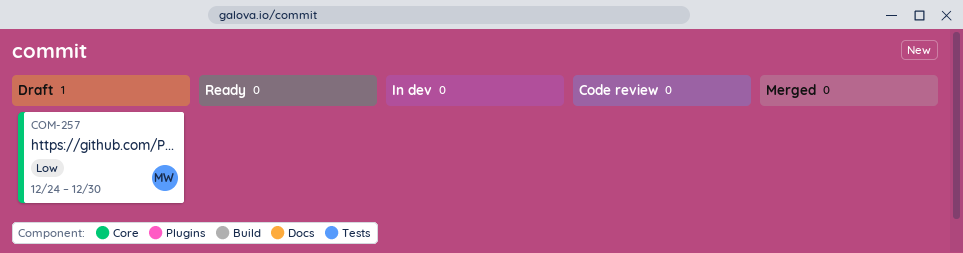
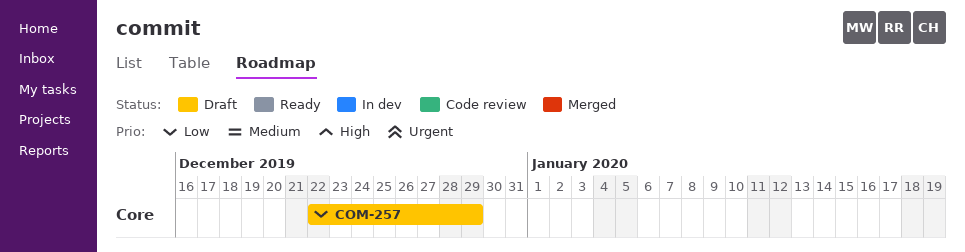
COM-257, start: Dec 24 -> Dec 22
COM-257, due: Dec 30 -> Dec 29

